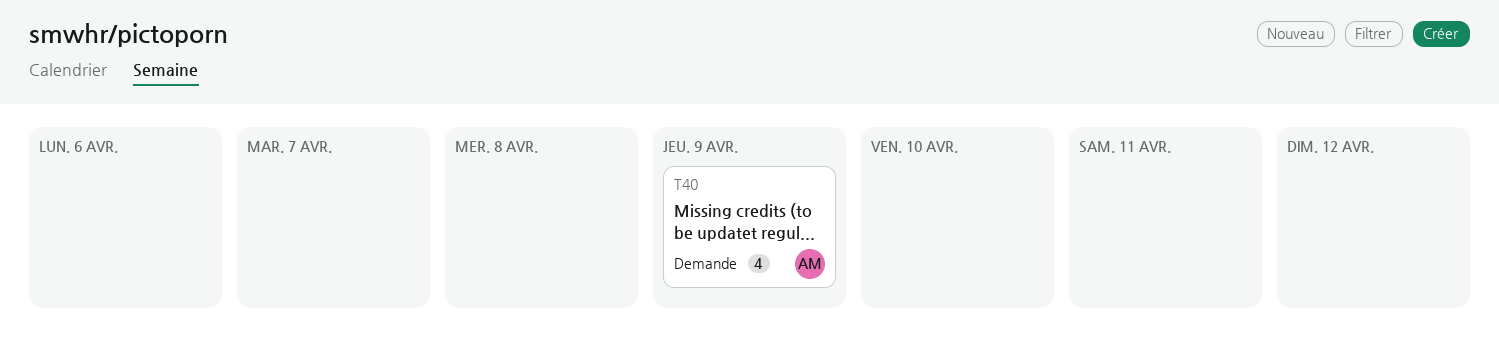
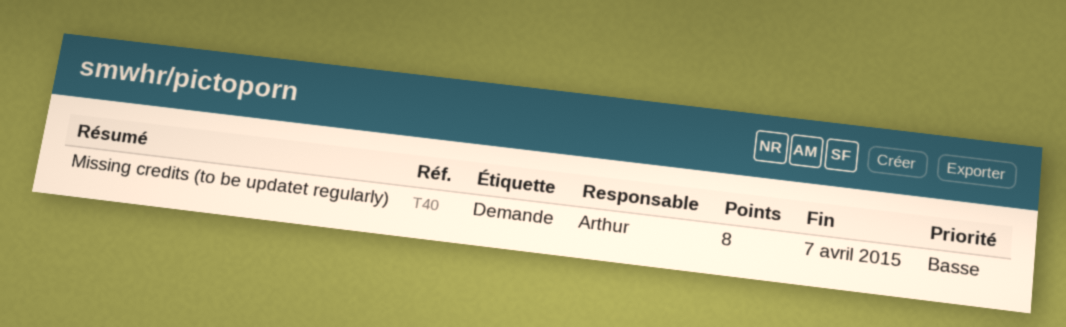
T40, estimate: 4 -> 8
T40, due: Apr 9 -> Apr 7

